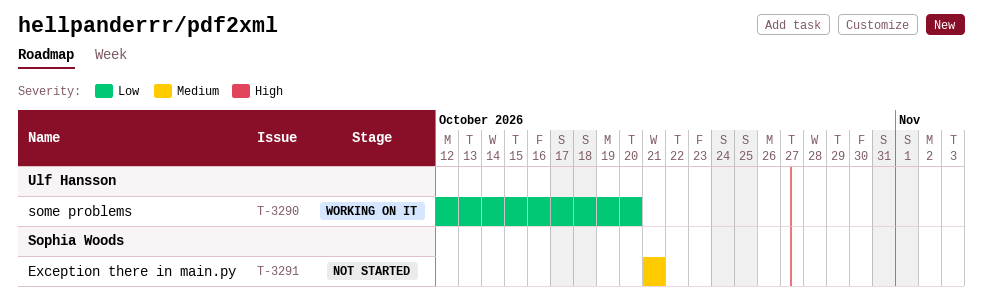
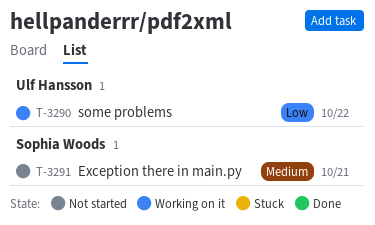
T-3290, due: Oct 20 -> Oct 22

